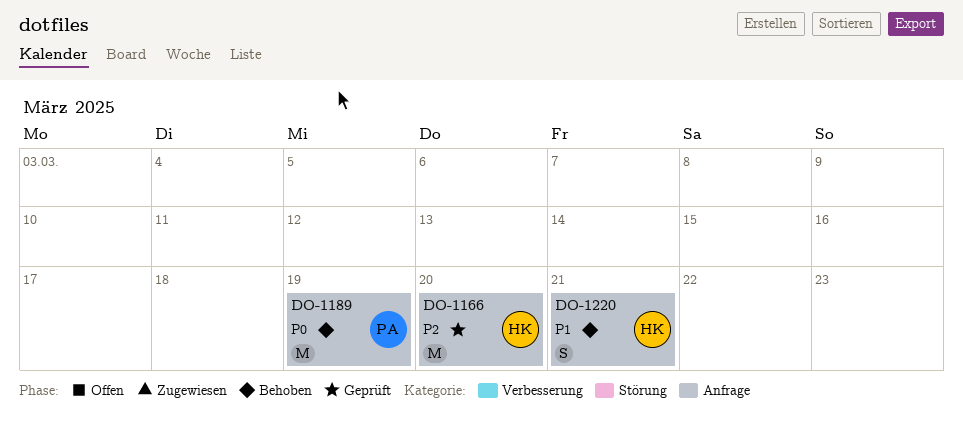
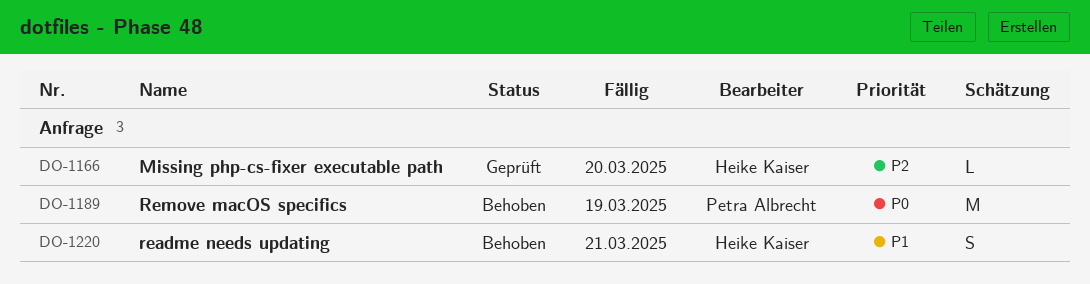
DO-1166, estimate: M -> L

